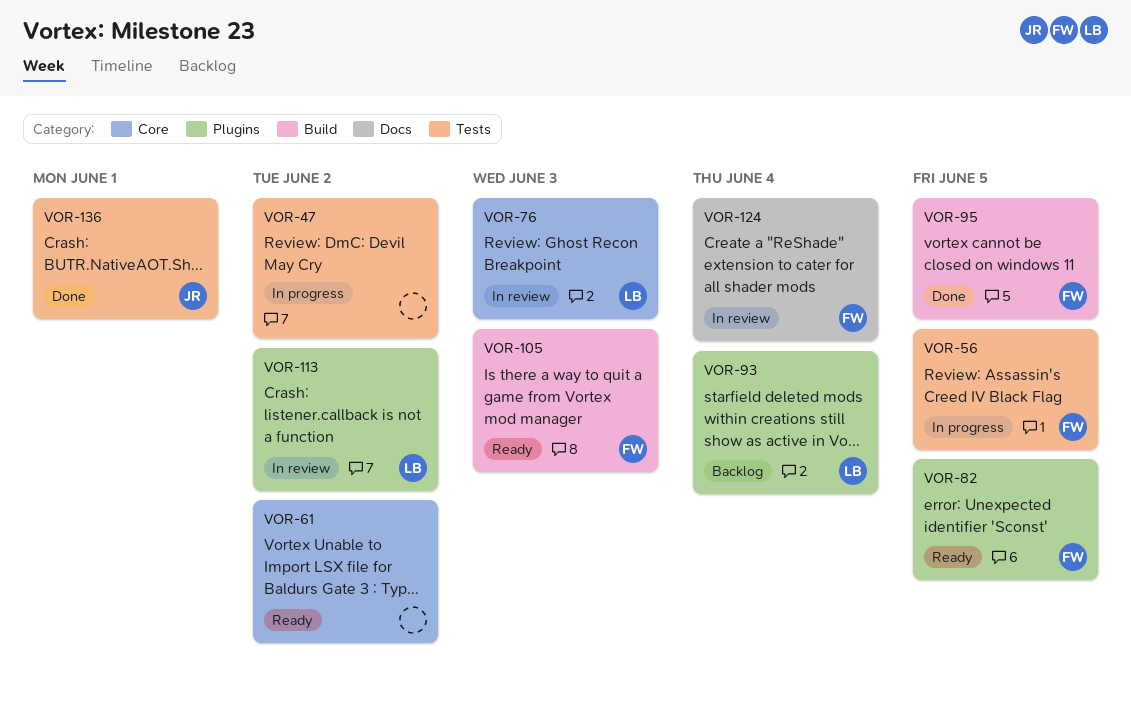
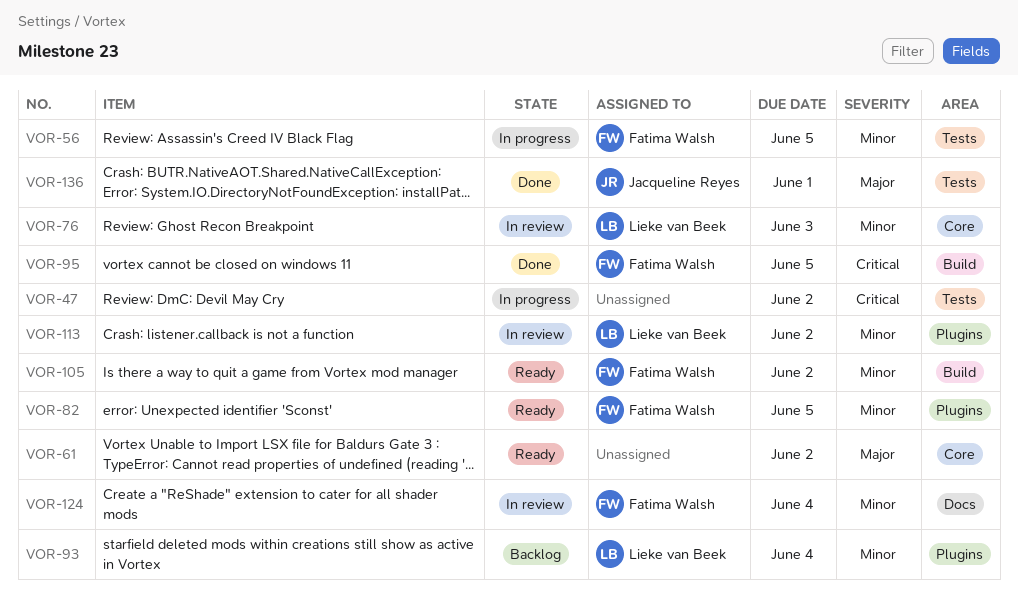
VOR-105, due: Jun 3 -> Jun 2

